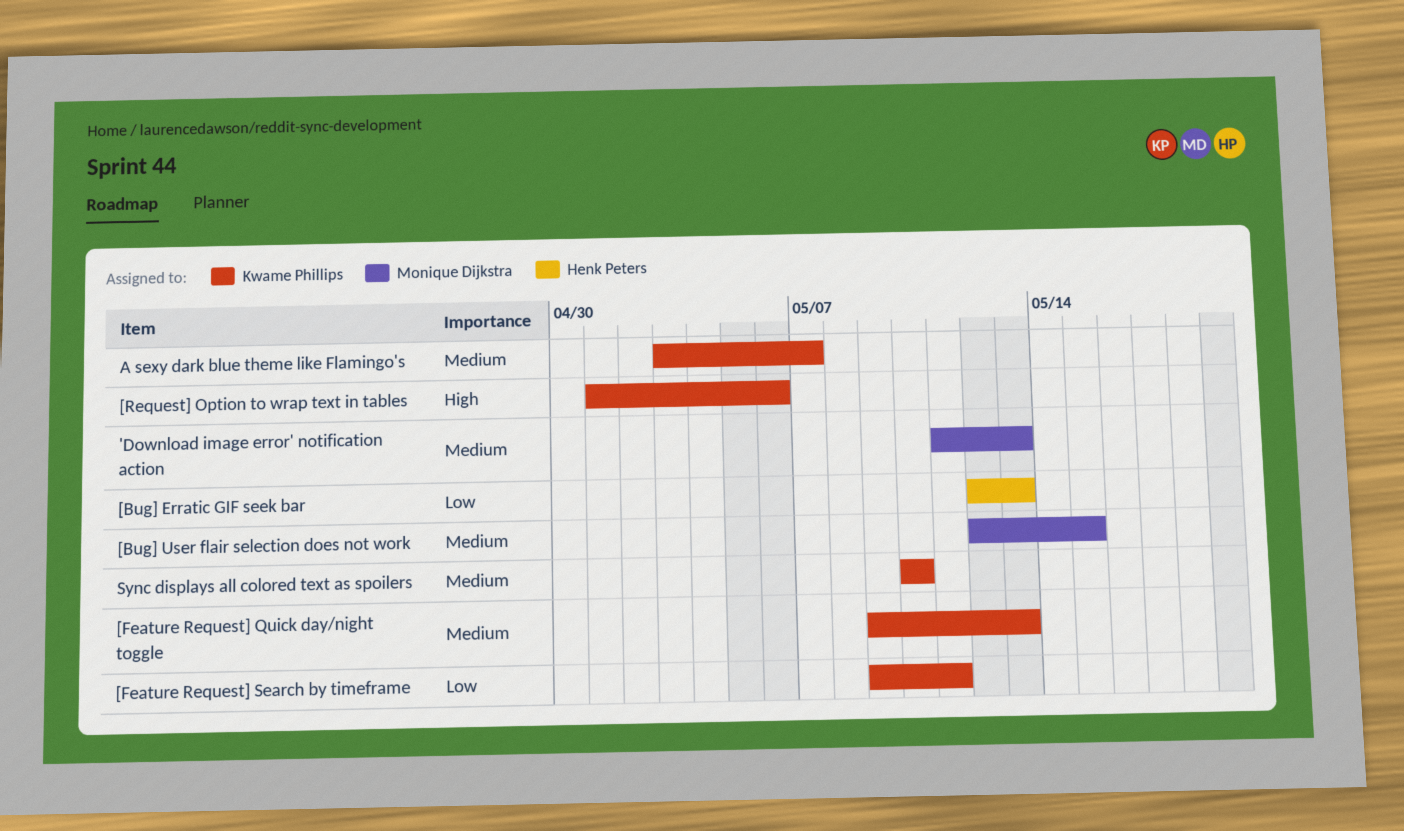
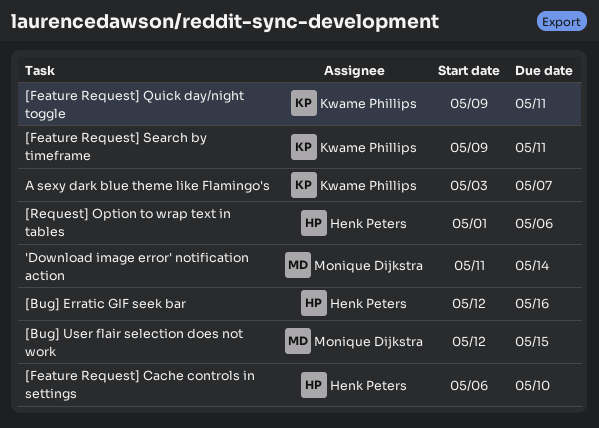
'Download image error' notification action, due: May 13 -> May 14
[Bug] Erratic GIF seek bar, due: May 13 -> May 16
[Feature Request] Cache controls in settings: none -> present
[Feature Request] Quick day/night toggle, due: May 13 -> May 11
[Request] Option to wrap text in tables, owner: Kwame Phillips -> Henk Peters
Sync displays all colored text as spoilers: present -> none

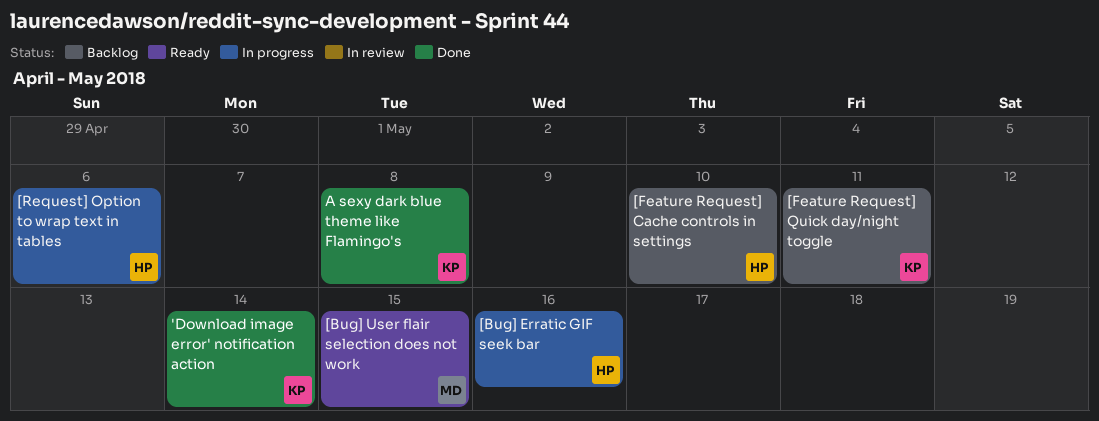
'Download image error' notification action, owner: Monique Dijkstra -> Kwame Phillips
[Feature Request] Search by timeframe: present -> none
A sexy dark blue theme like Flamingo's, due: May 7 -> May 8

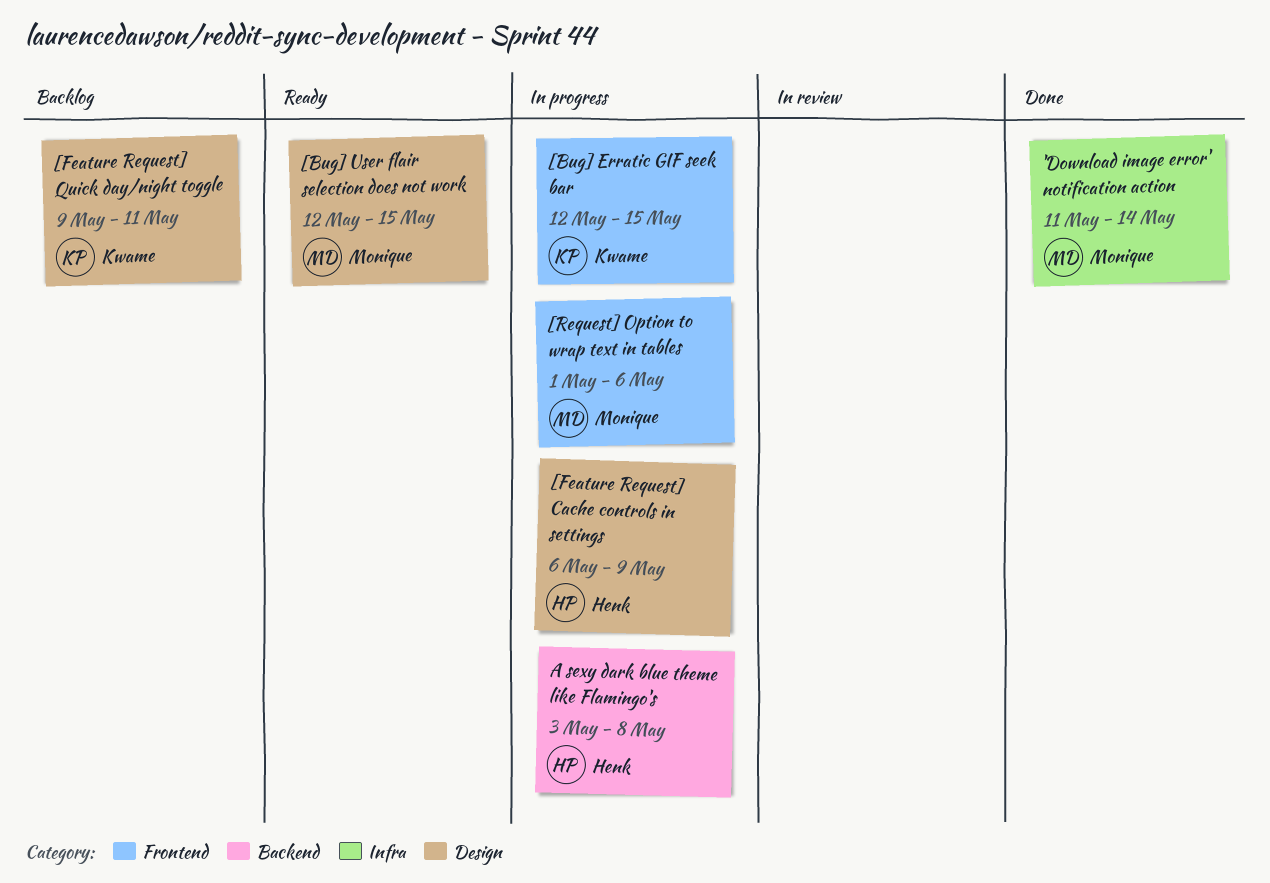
'Download image error' notification action, owner: Kwame -> Monique
[Bug] Erratic GIF seek bar, owner: Henk -> Kwame
[Bug] Erratic GIF seek bar, due: May 16 -> May 15
[Feature Request] Cache controls in settings, status: Backlog -> In progress
[Feature Request] Cache controls in settings, due: May 10 -> May 9
[Request] Option to wrap text in tables, owner: Henk -> Monique
A sexy dark blue theme like Flamingo's, status: Done -> In progress
A sexy dark blue theme like Flamingo's, owner: Kwame -> Henk

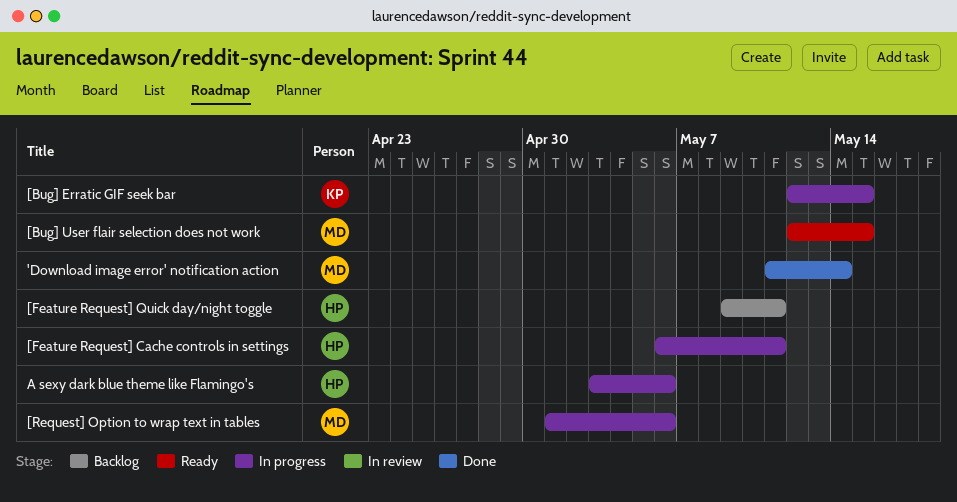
[Feature Request] Cache controls in settings, due: May 9 -> May 11
[Feature Request] Quick day/night toggle, owner: Kwame -> Henk
A sexy dark blue theme like Flamingo's, due: May 8 -> May 6

